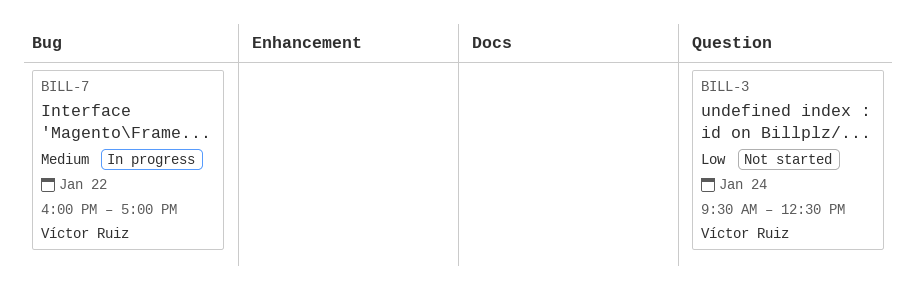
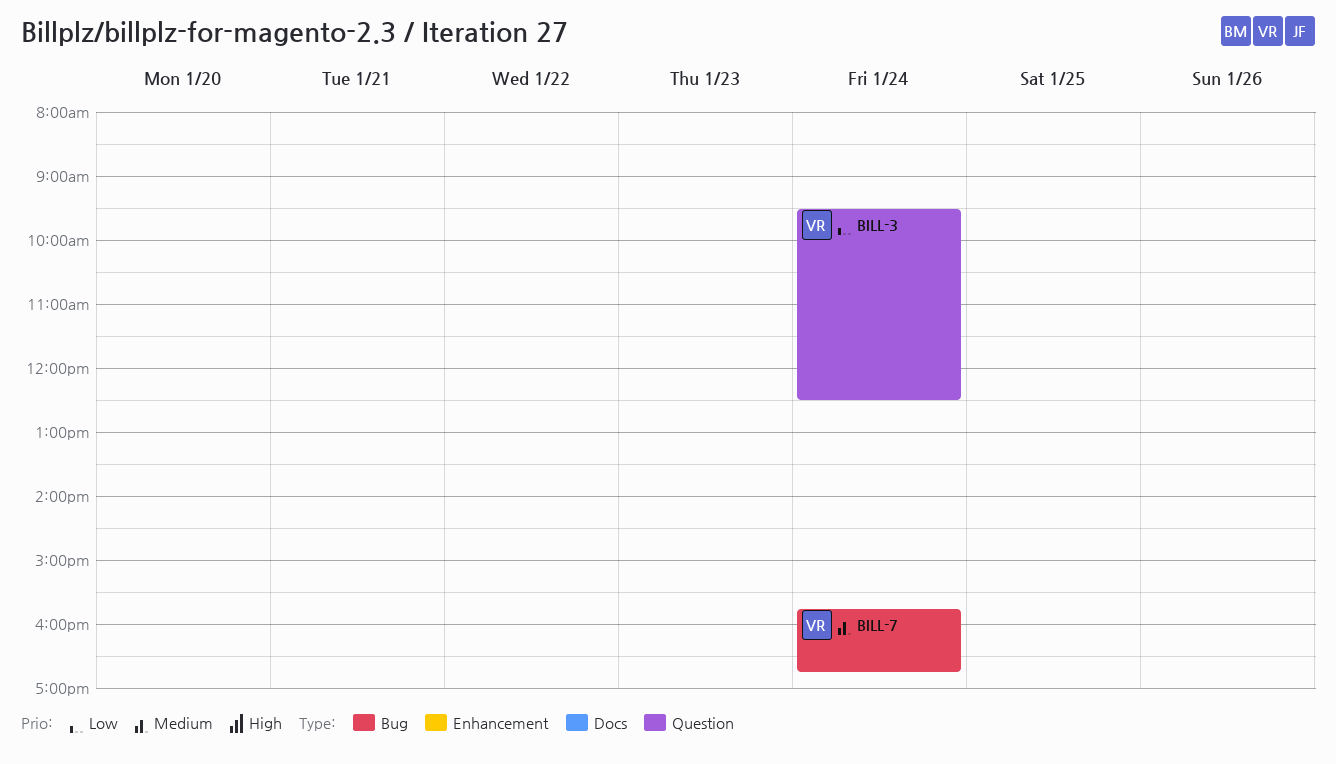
BILL-7, day: Jan 22 -> Jan 24
BILL-7, begins: 16:00 -> 15:45
BILL-7, ends: 17:00 -> 16:45

